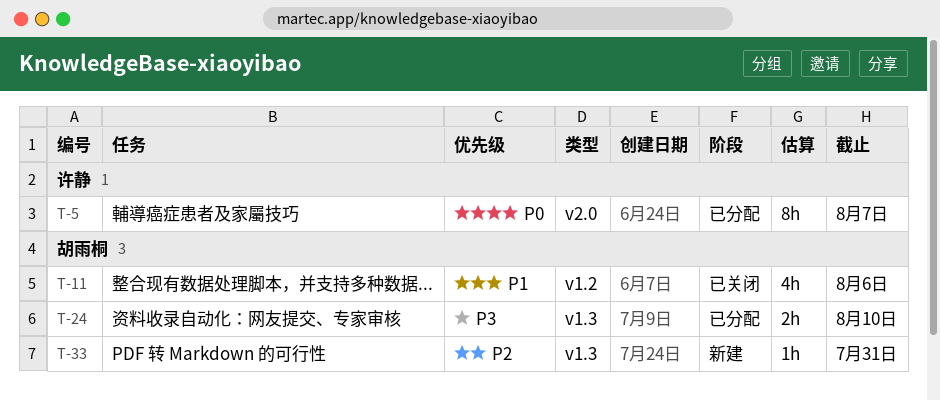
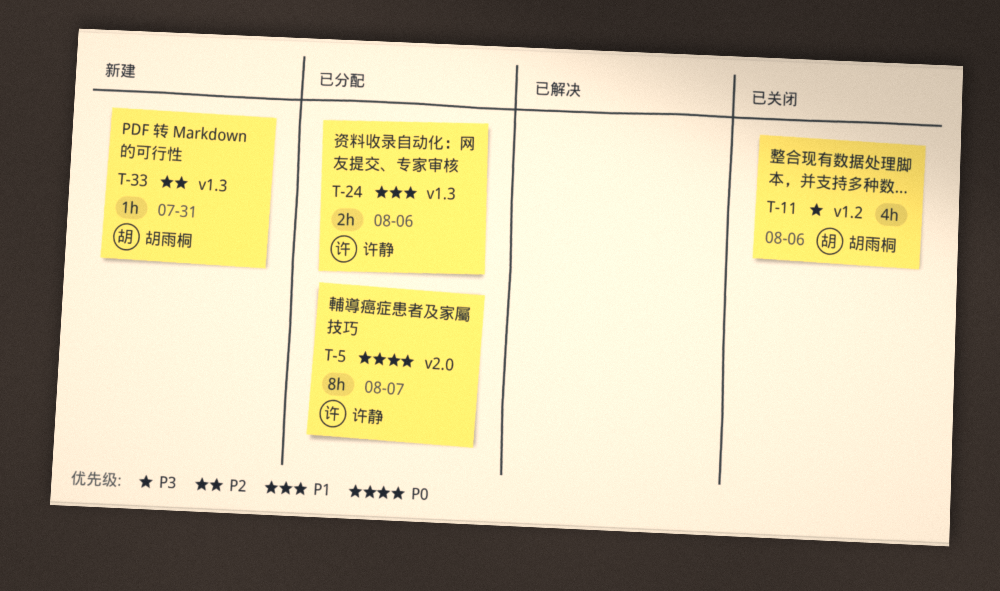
T-11, priority: P1 -> P3
T-24, owner: 胡雨桐 -> 许静
T-24, priority: P3 -> P1
T-24, due: Aug 10 -> Aug 6

